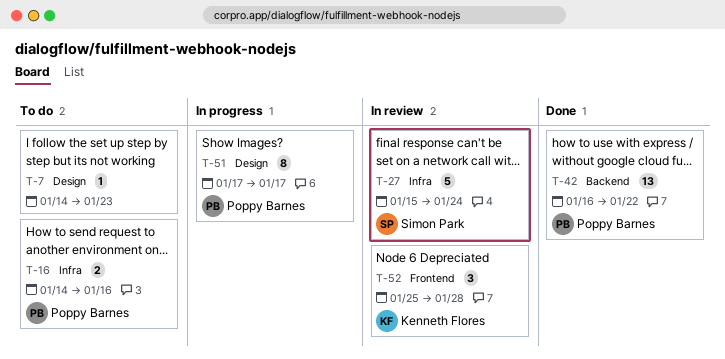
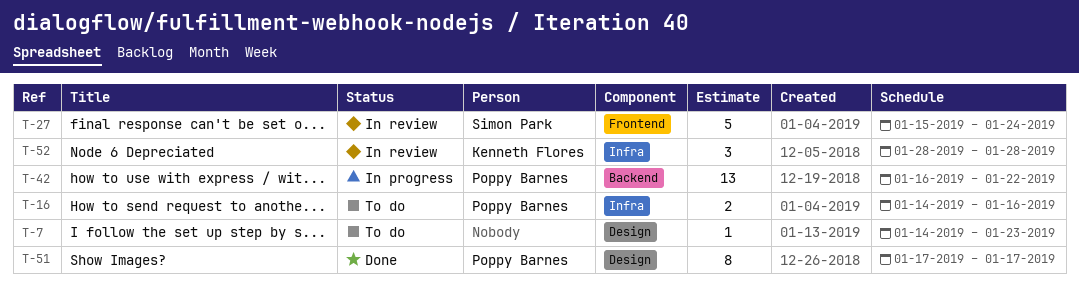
T-27, label: Infra -> Frontend
T-42, status: Done -> In progress
T-51, status: In progress -> Done
T-52, label: Frontend -> Infra
T-52, start: Jan 25 -> Jan 28

